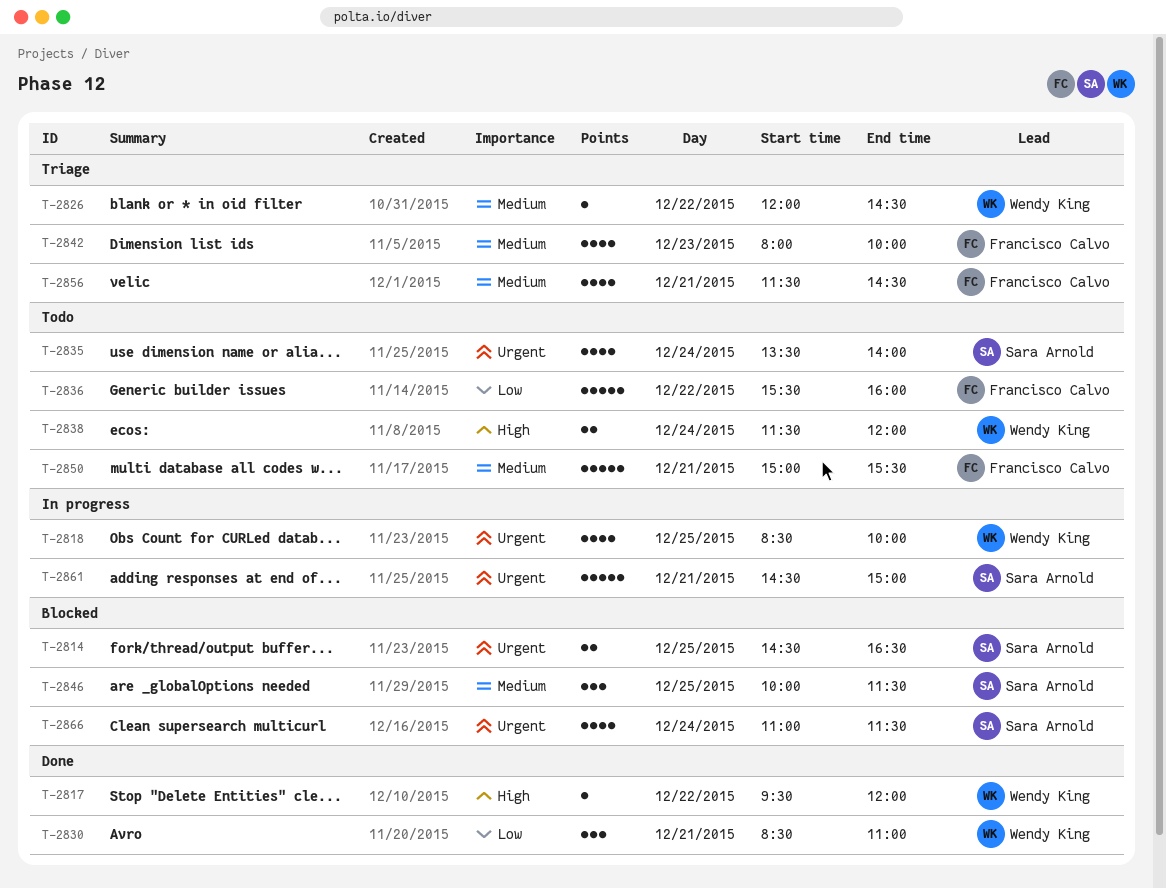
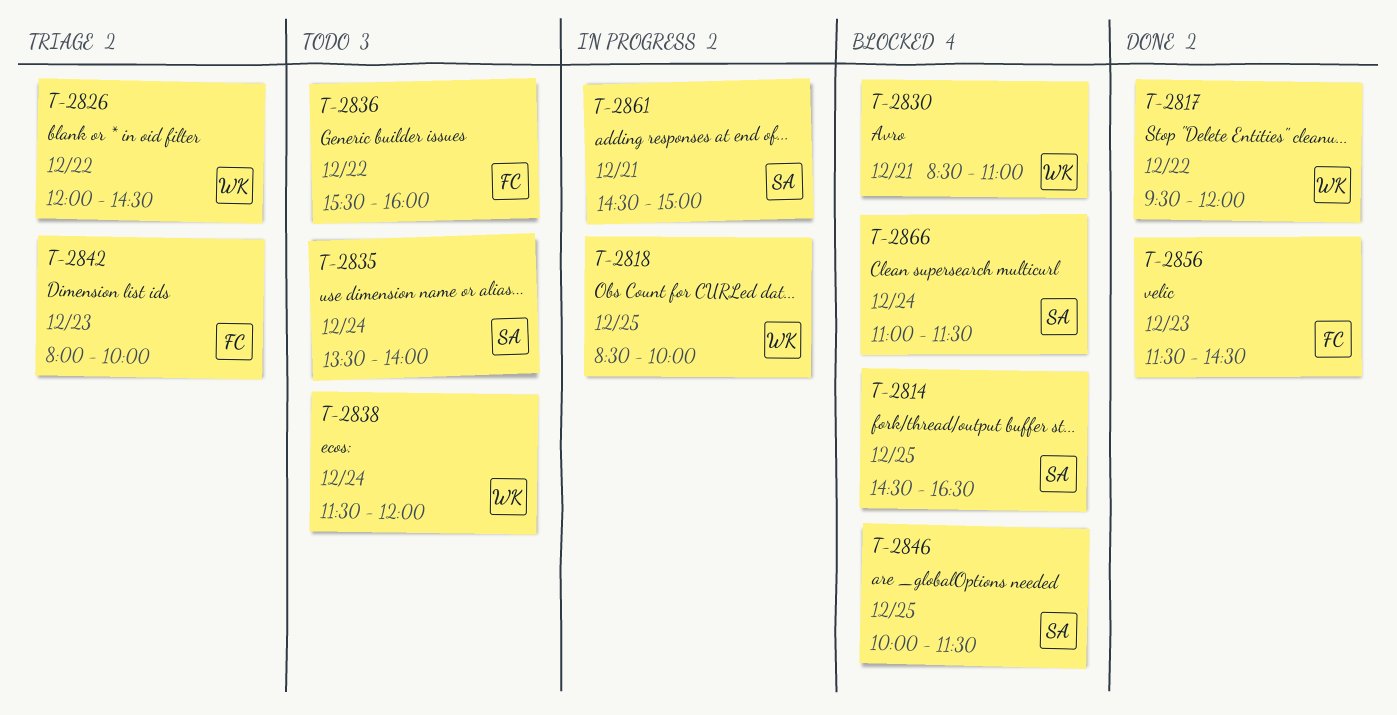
T-2830, status: Done -> Blocked
T-2850: present -> none
T-2856, status: Triage -> Done
T-2856, day: Dec 21 -> Dec 23

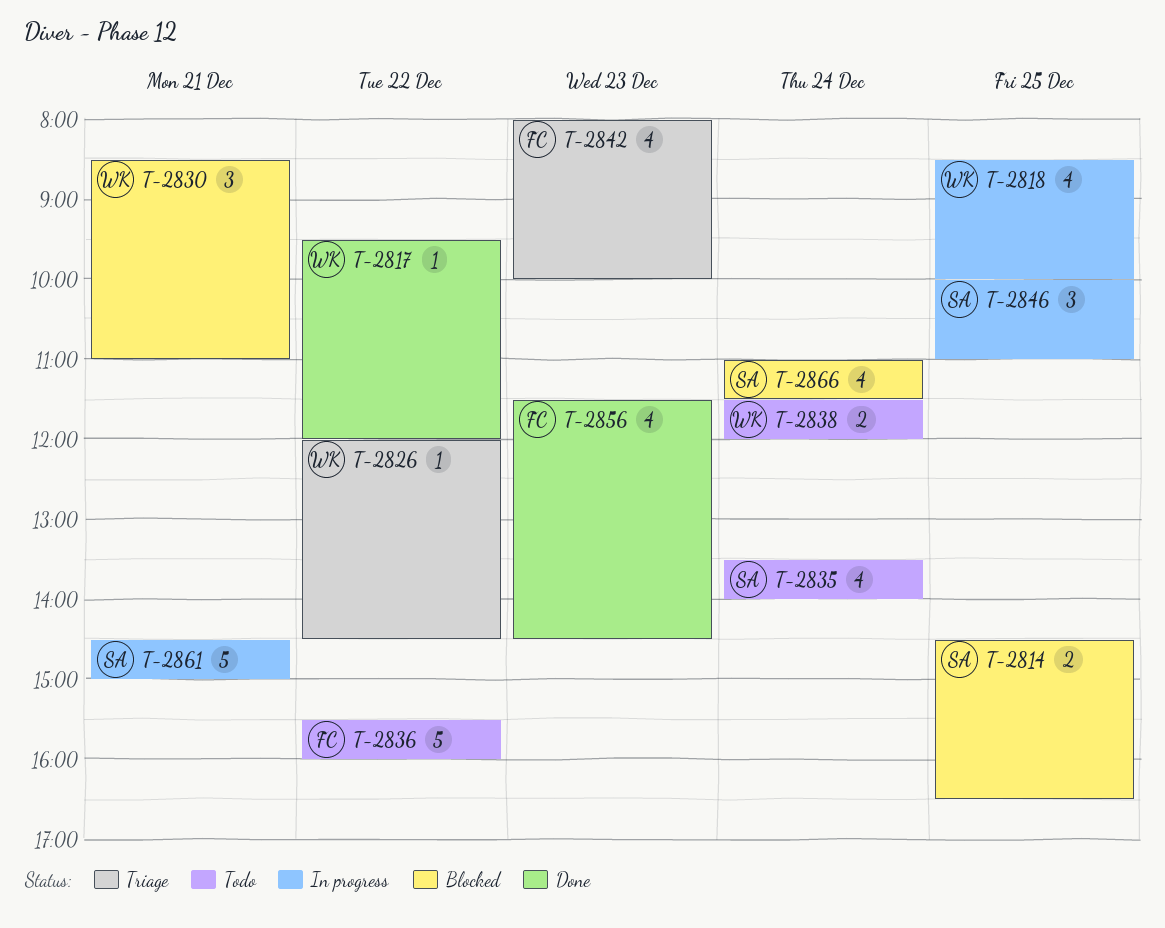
T-2846, status: Blocked -> In progress
T-2846, ends: 11:30 -> 11:00

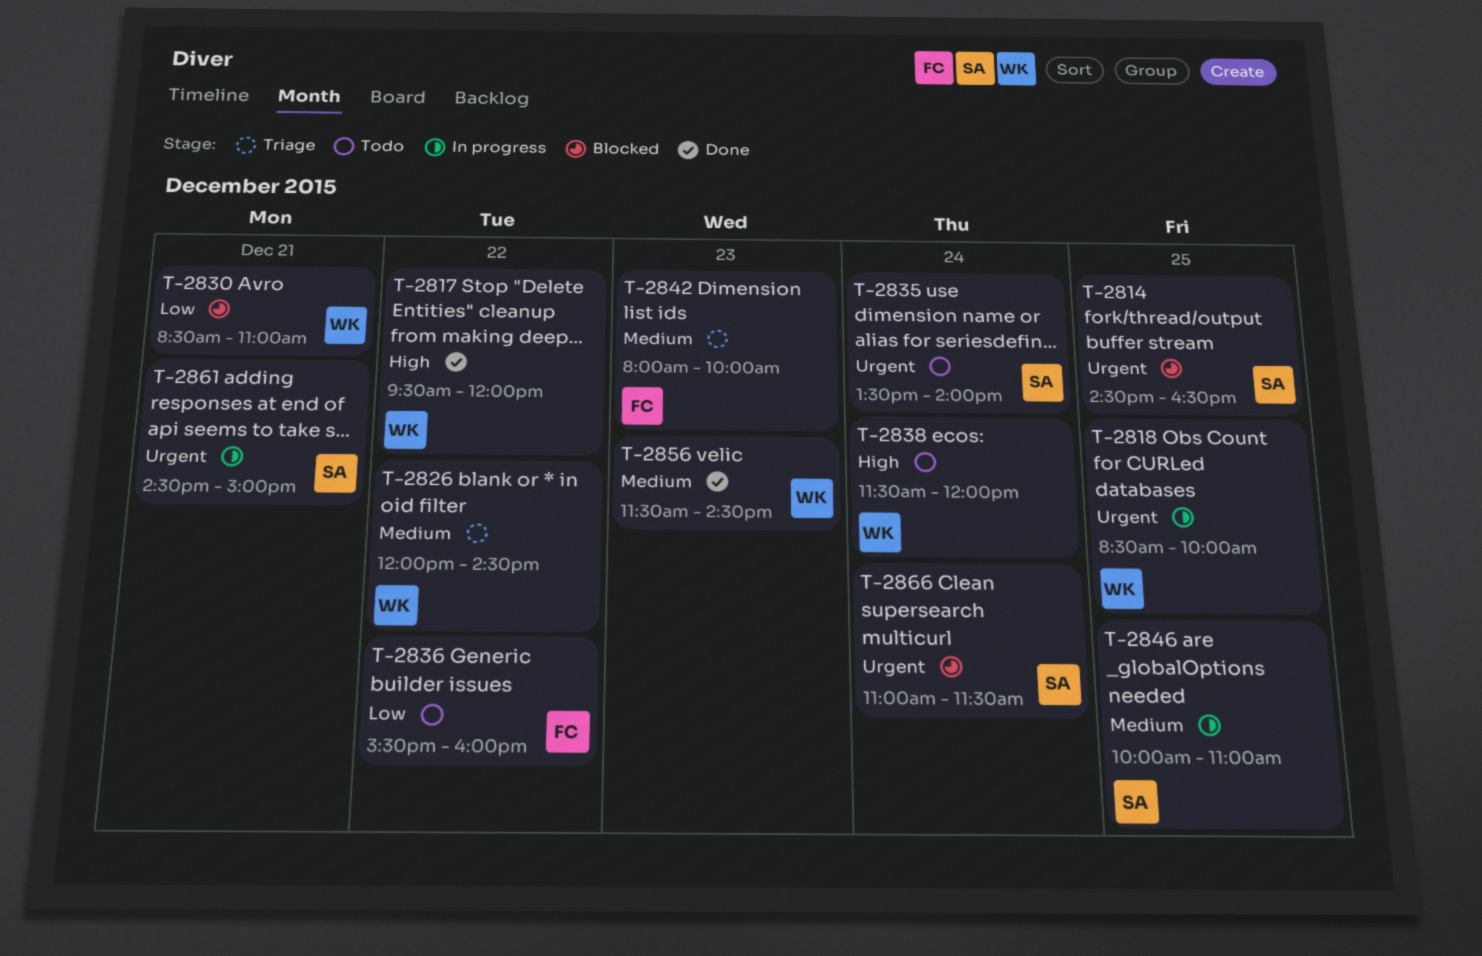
T-2856, owner: FC -> WK

